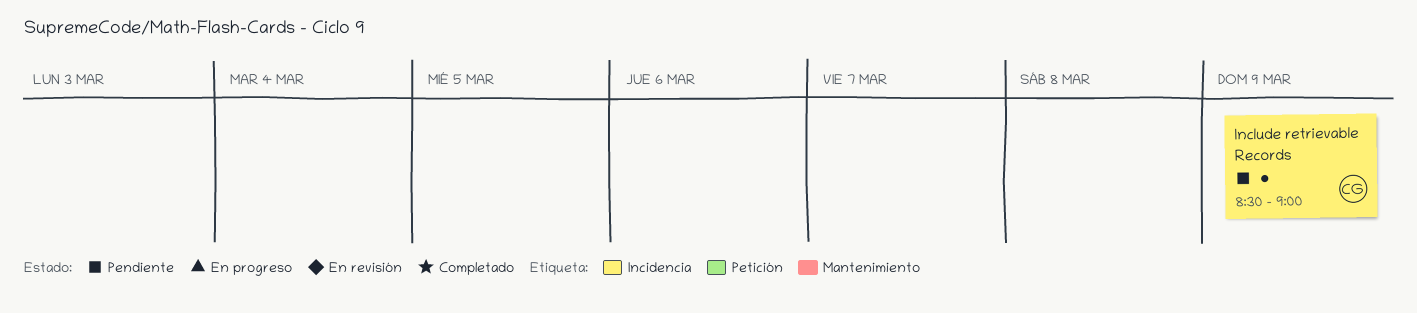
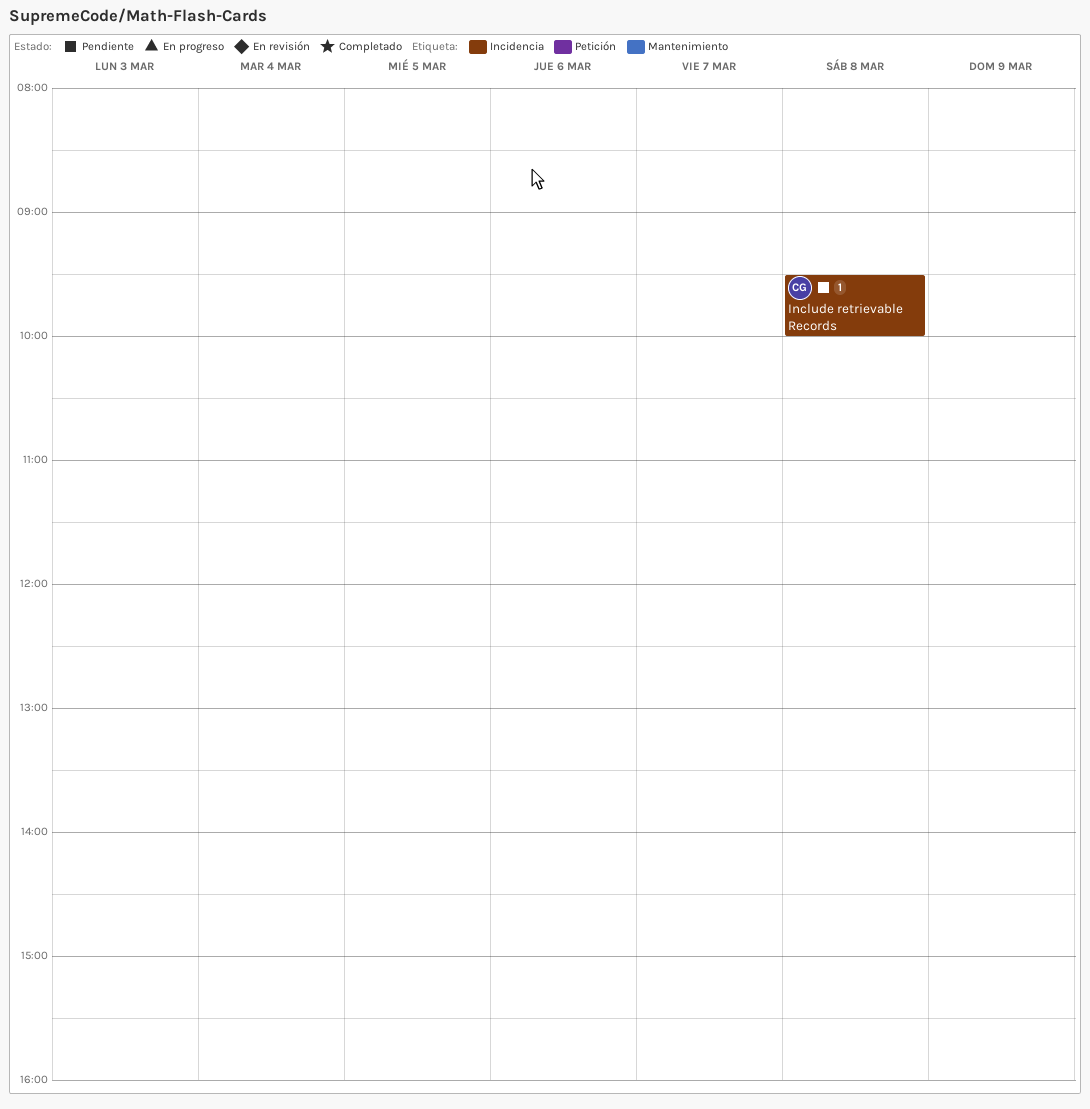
Include retrievable Records, day: Mar 9 -> Mar 8
Include retrievable Records, begins: 08:30 -> 09:30
Include retrievable Records, ends: 09:00 -> 10:00

